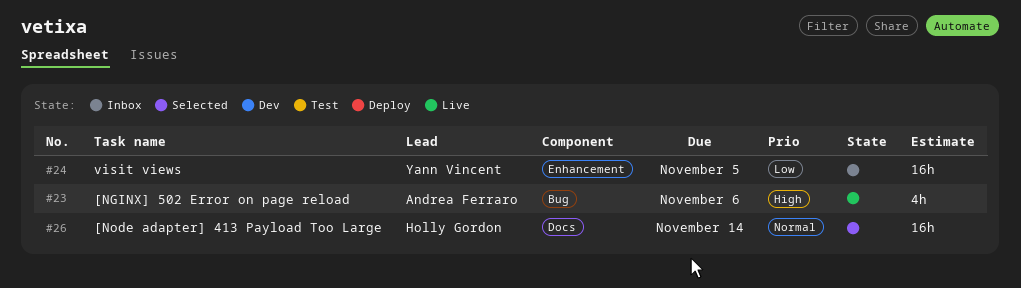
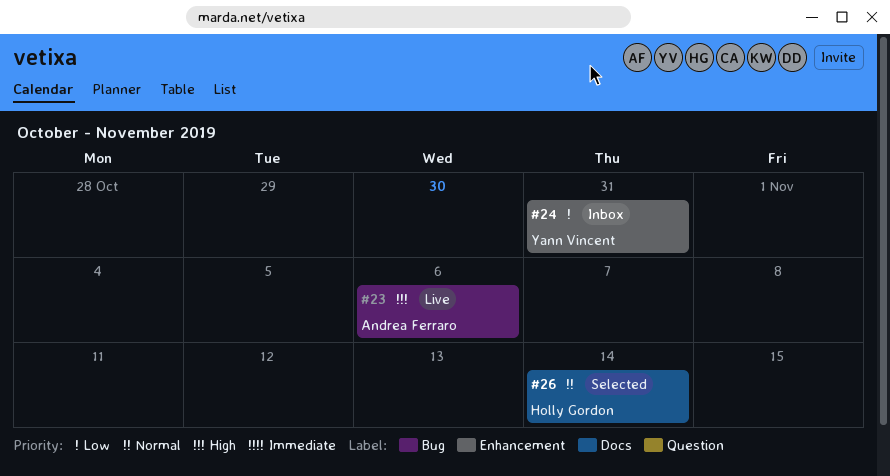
#24, due: Nov 5 -> Oct 31

